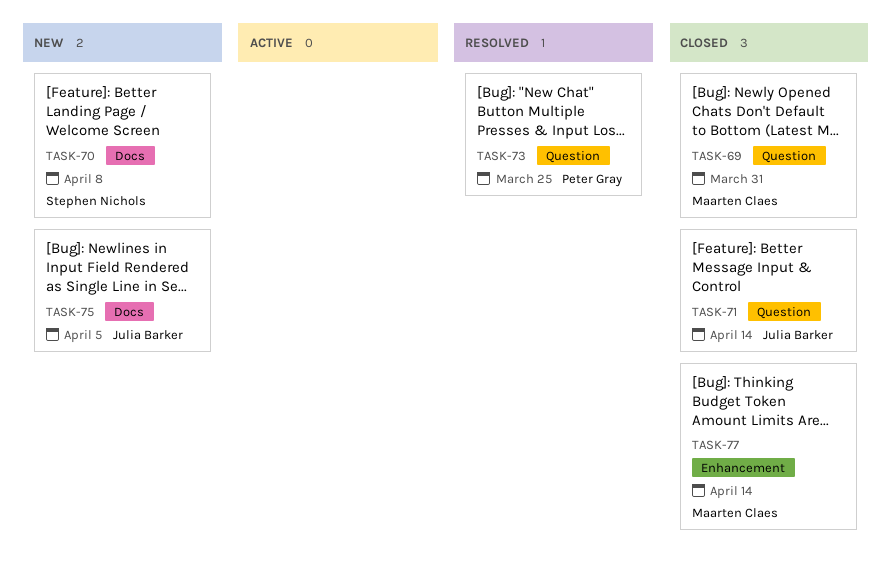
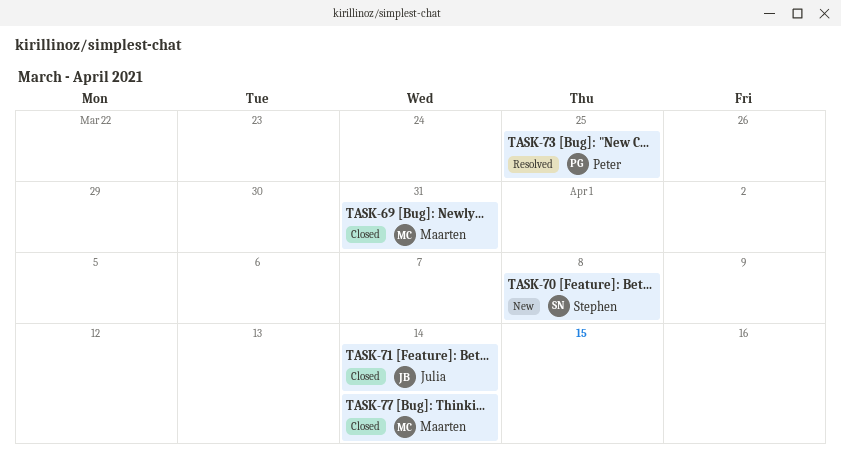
TASK-75: present -> none

